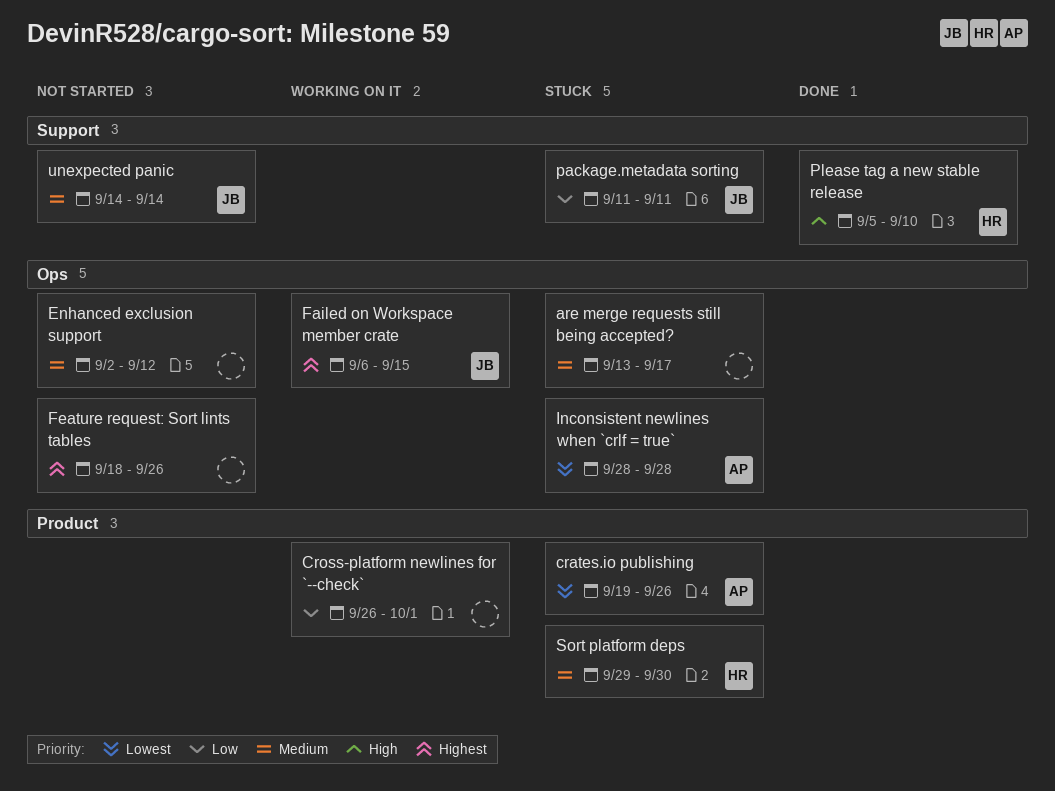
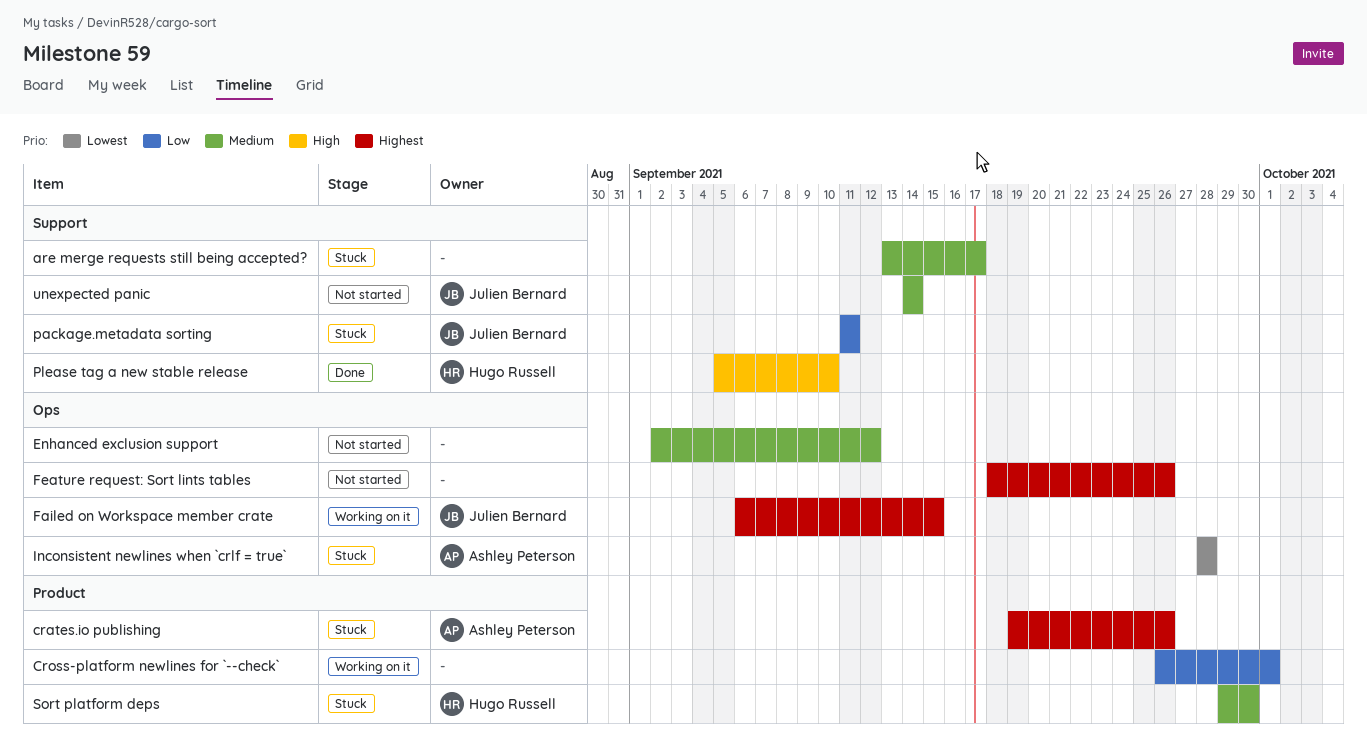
are merge requests still being accepted?, label: Ops -> Support
crates.io publishing, priority: Lowest -> Highest

